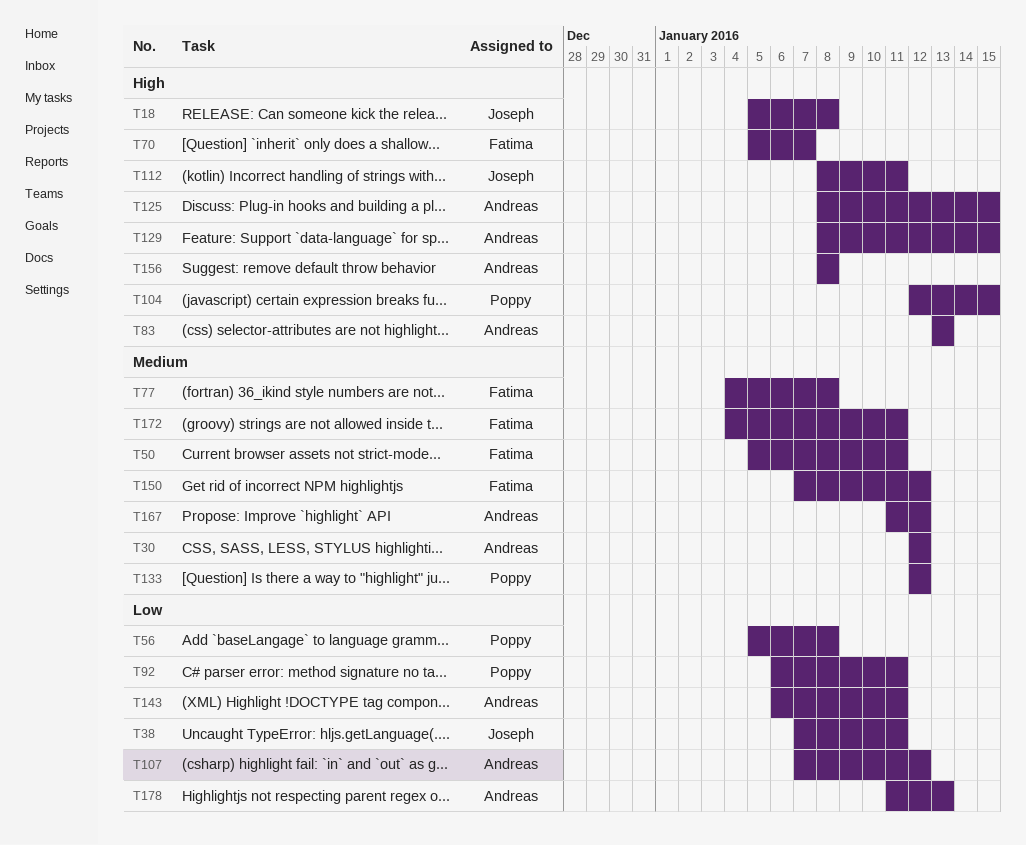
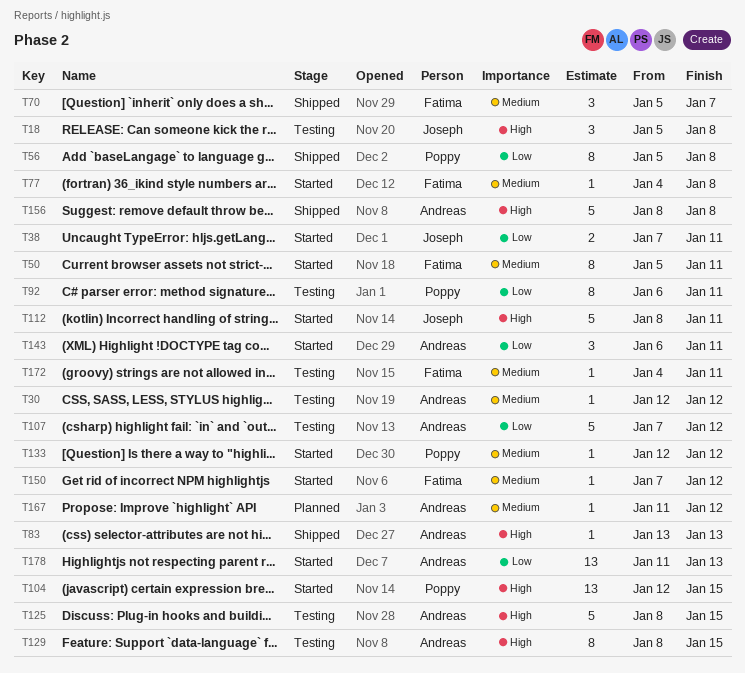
T70, priority: High -> Medium

